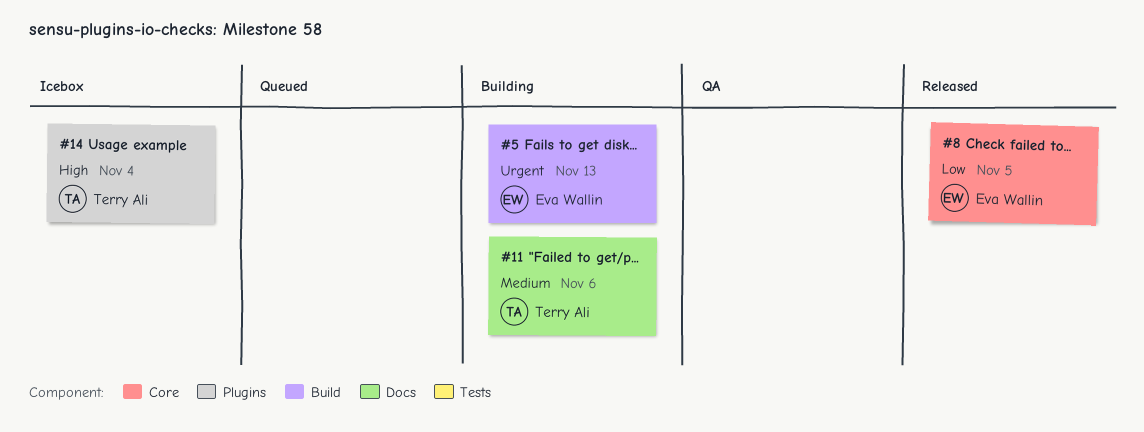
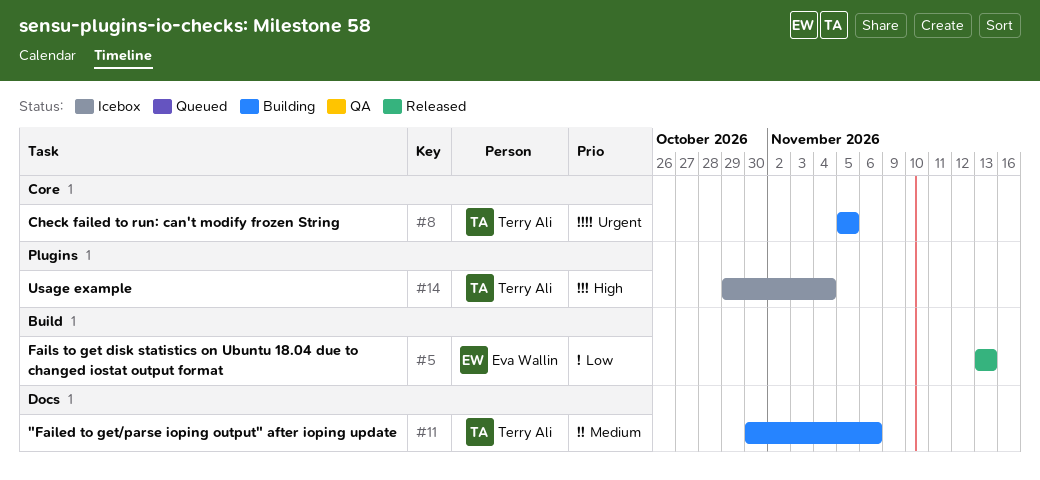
#5, status: Building -> Released
#5, priority: Urgent -> Low
#8, status: Released -> Building
#8, owner: Eva Wallin -> Terry Ali
#8, priority: Low -> Urgent

